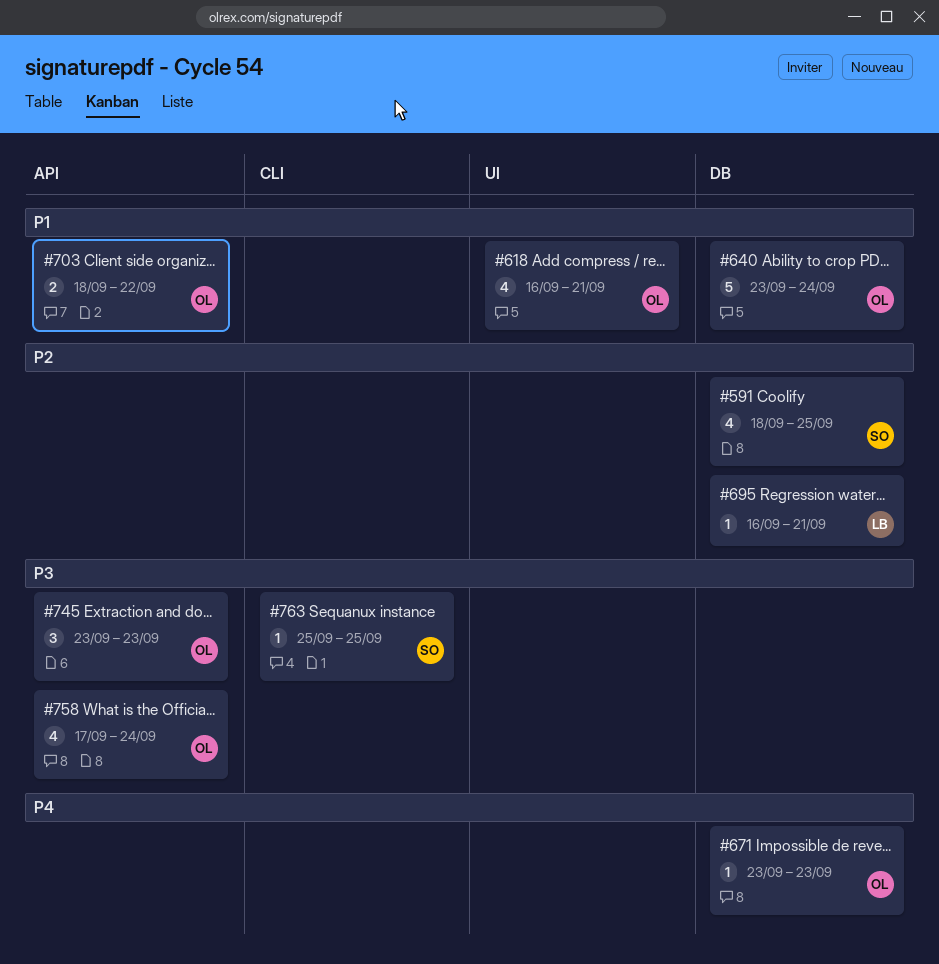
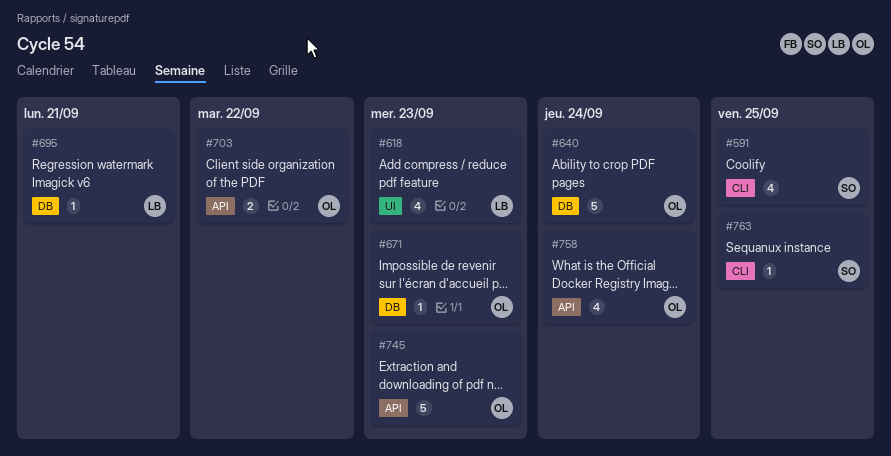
#591, label: DB -> CLI
#618, owner: OL -> LB
#618, due: Sep 21 -> Sep 23
#745, estimate: 3 -> 5

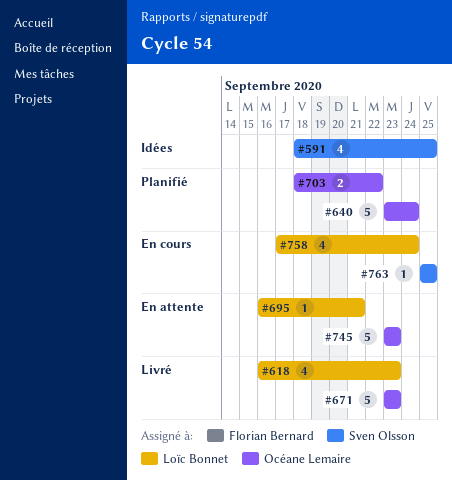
#671, estimate: 1 -> 5
#758, owner: Océane Lemaire -> Loïc Bonnet

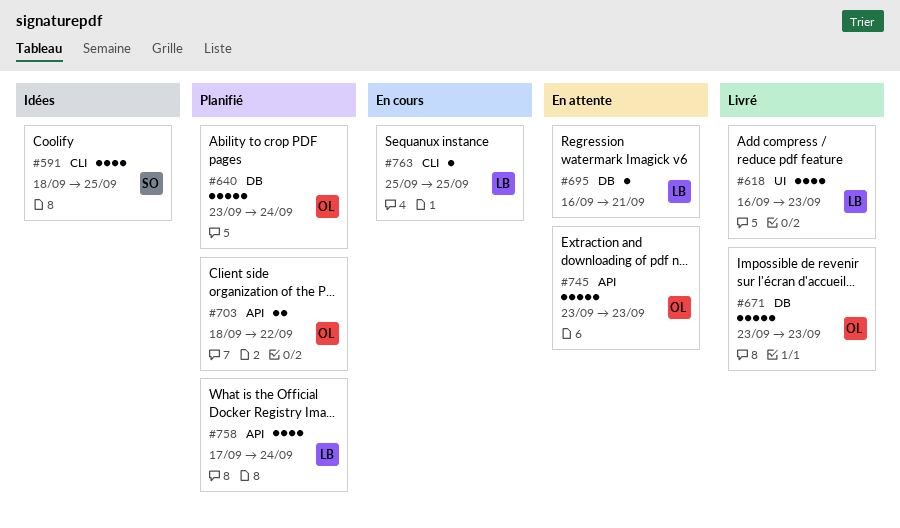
#758, status: En cours -> Planifié
#763, owner: Sven Olsson -> Loïc Bonnet

